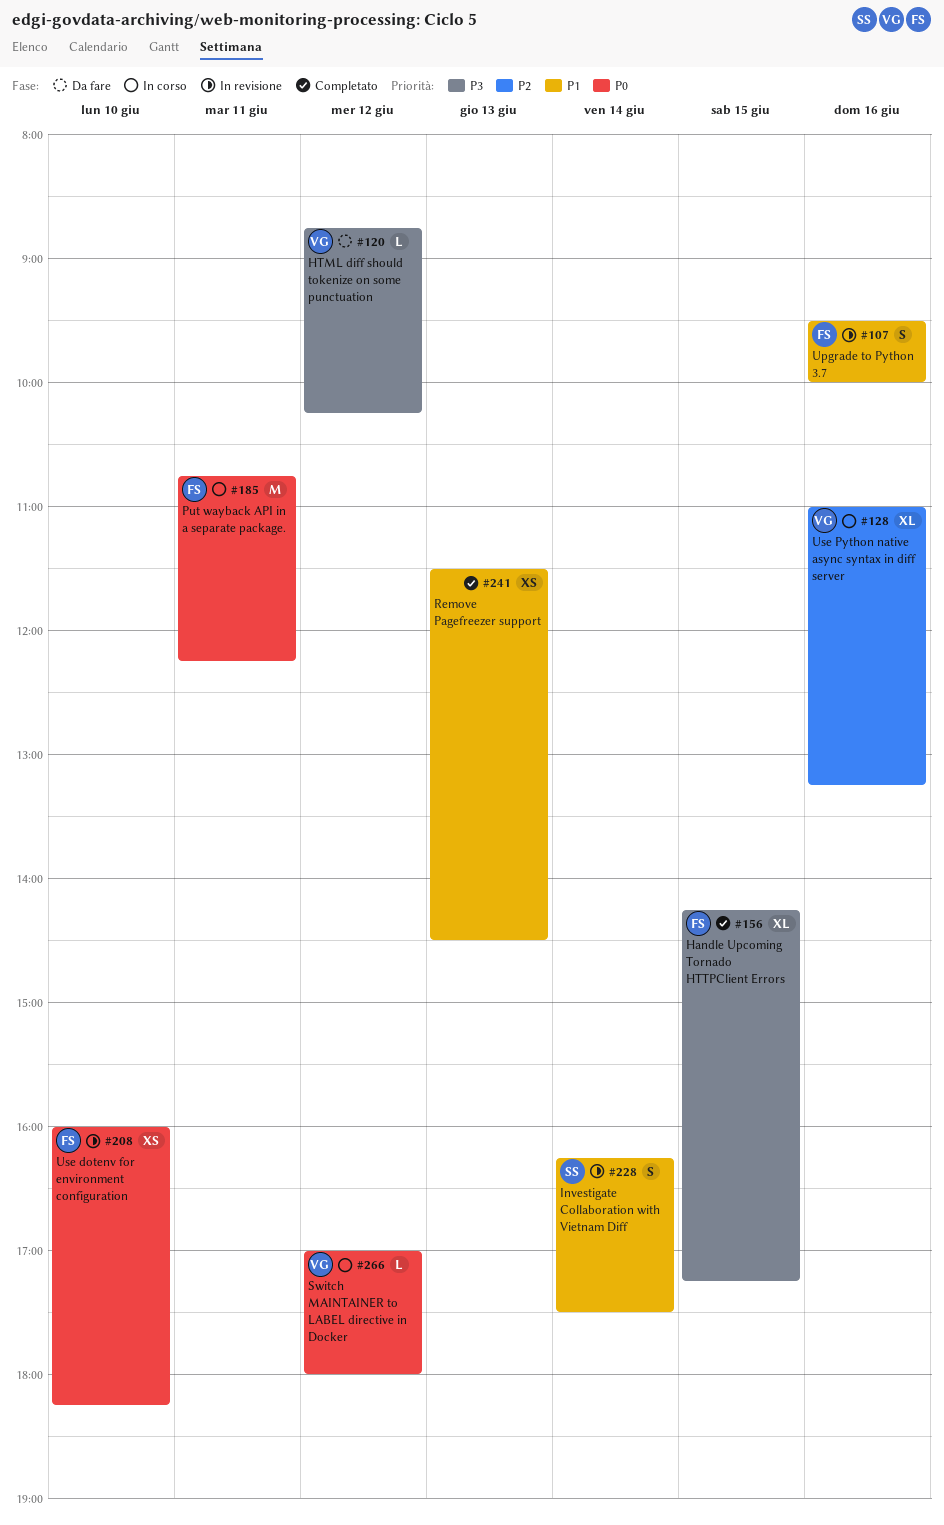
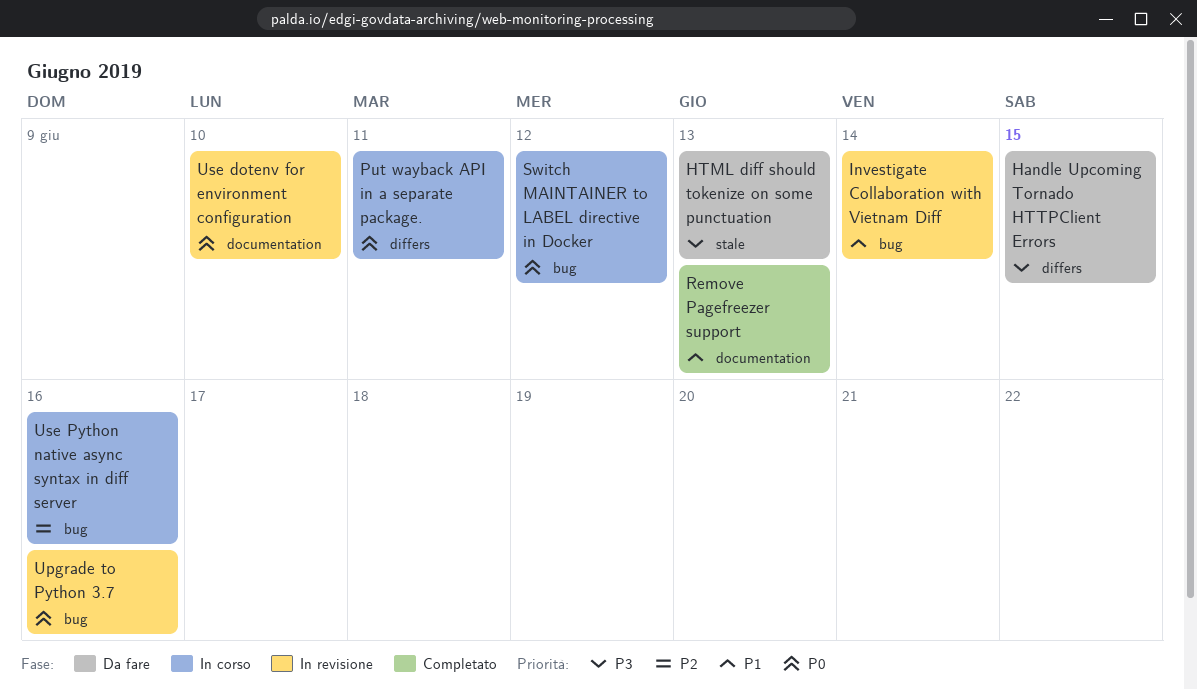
Handle Upcoming Tornado HTTPClient Errors, status: Completato -> Da fare
HTML diff should tokenize on some punctuation, day: Jun 12 -> Jun 13
Upgrade to Python 3.7, priority: P1 -> P0

